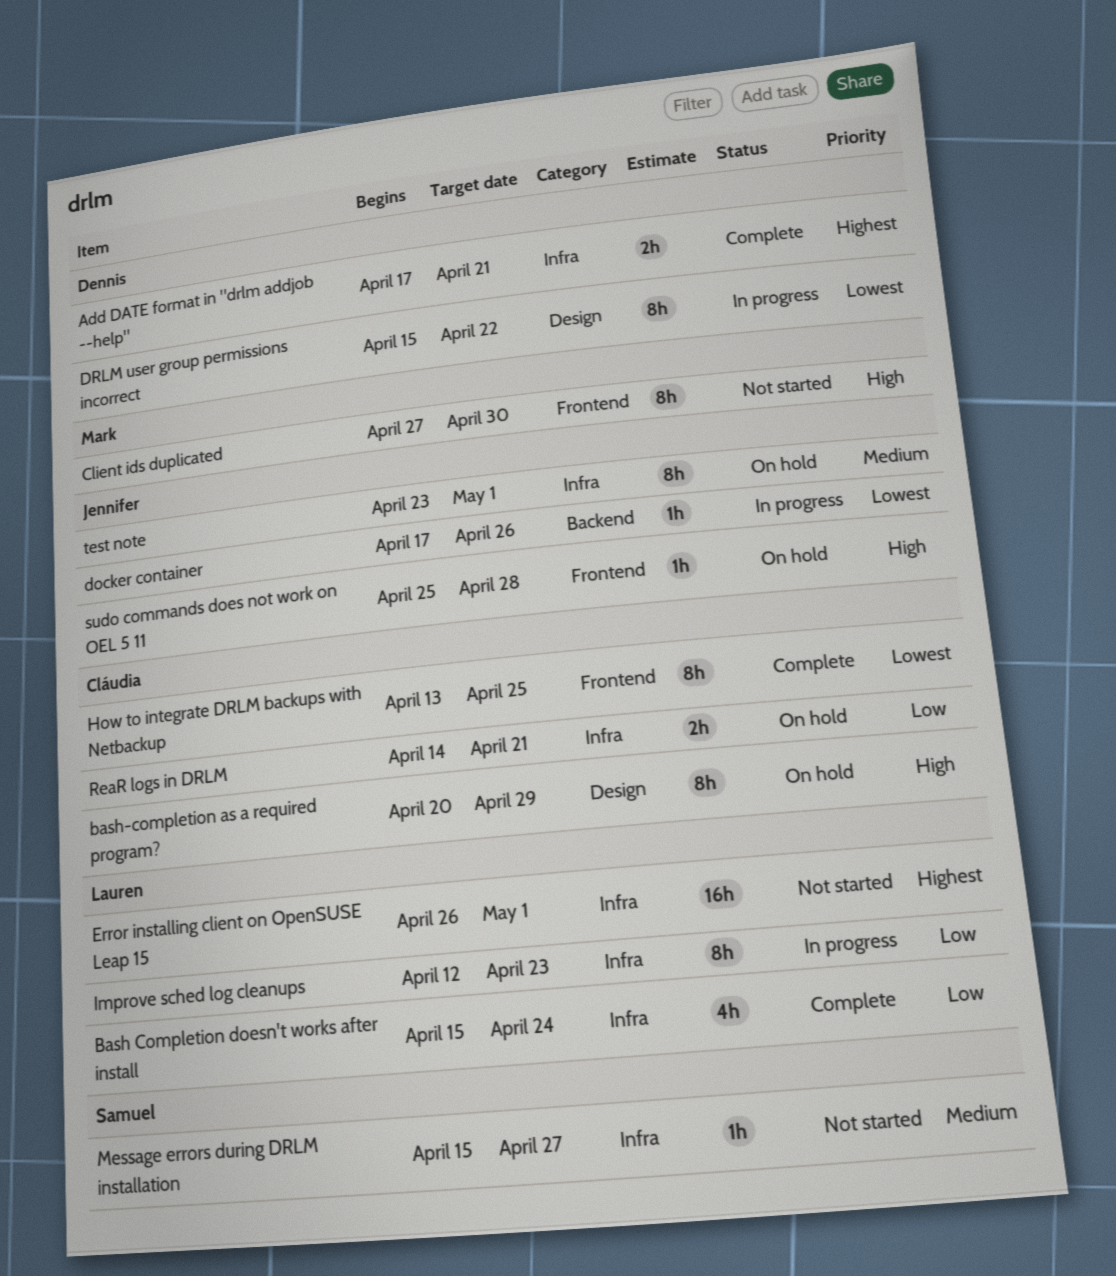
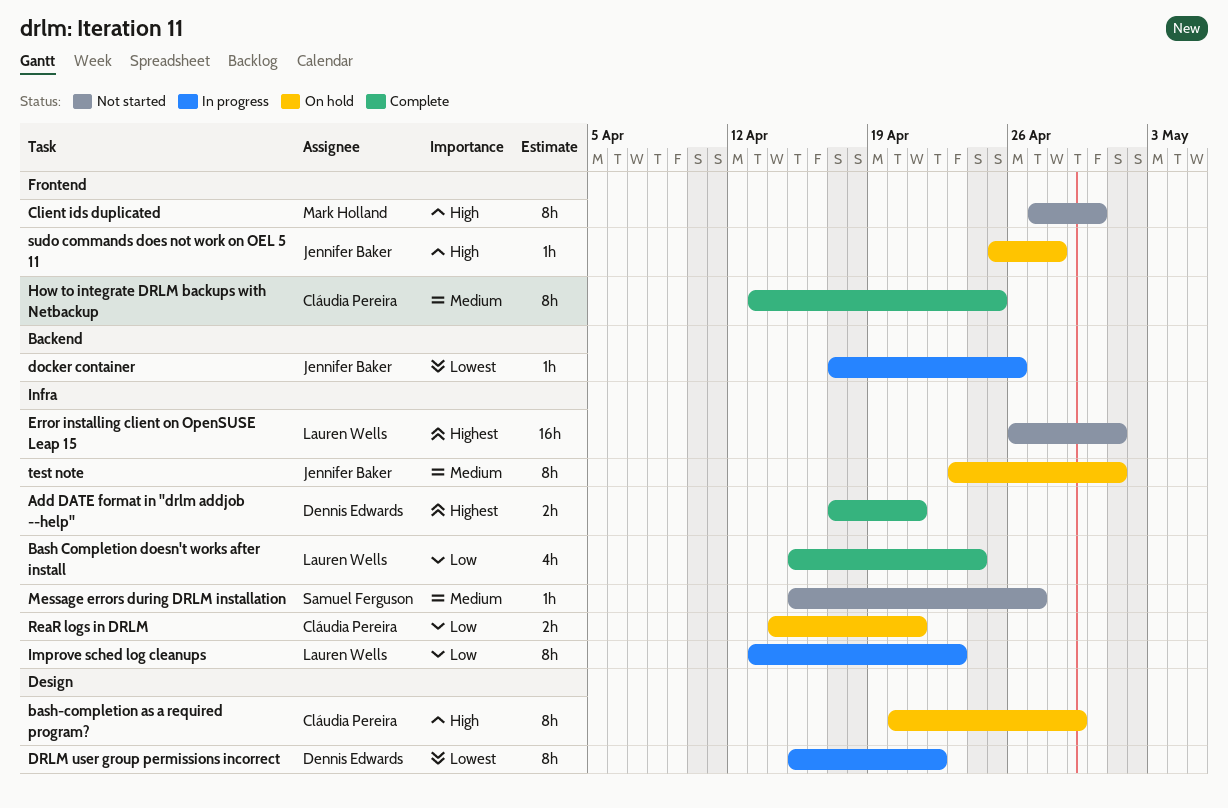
How to integrate DRLM backups with Netbackup, priority: Lowest -> Medium
Improve sched log cleanups, start: Apr 12 -> Apr 13

